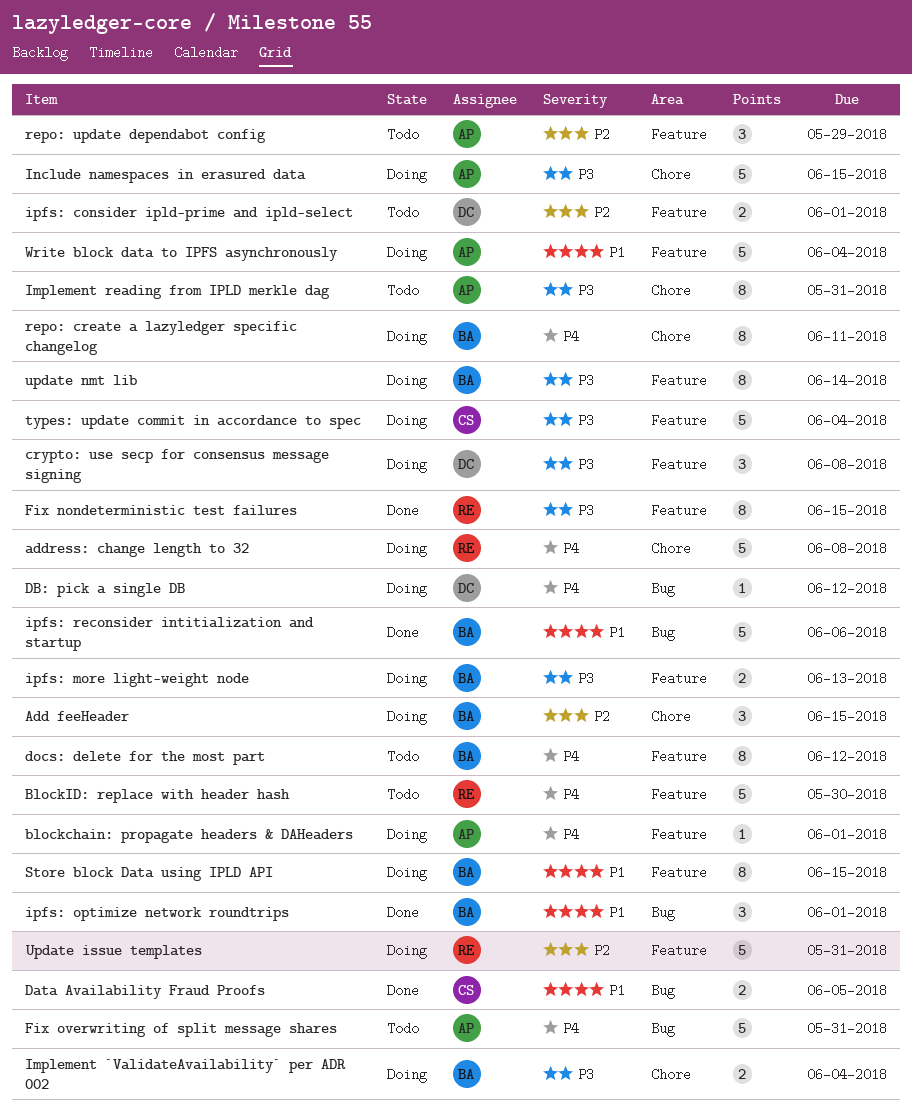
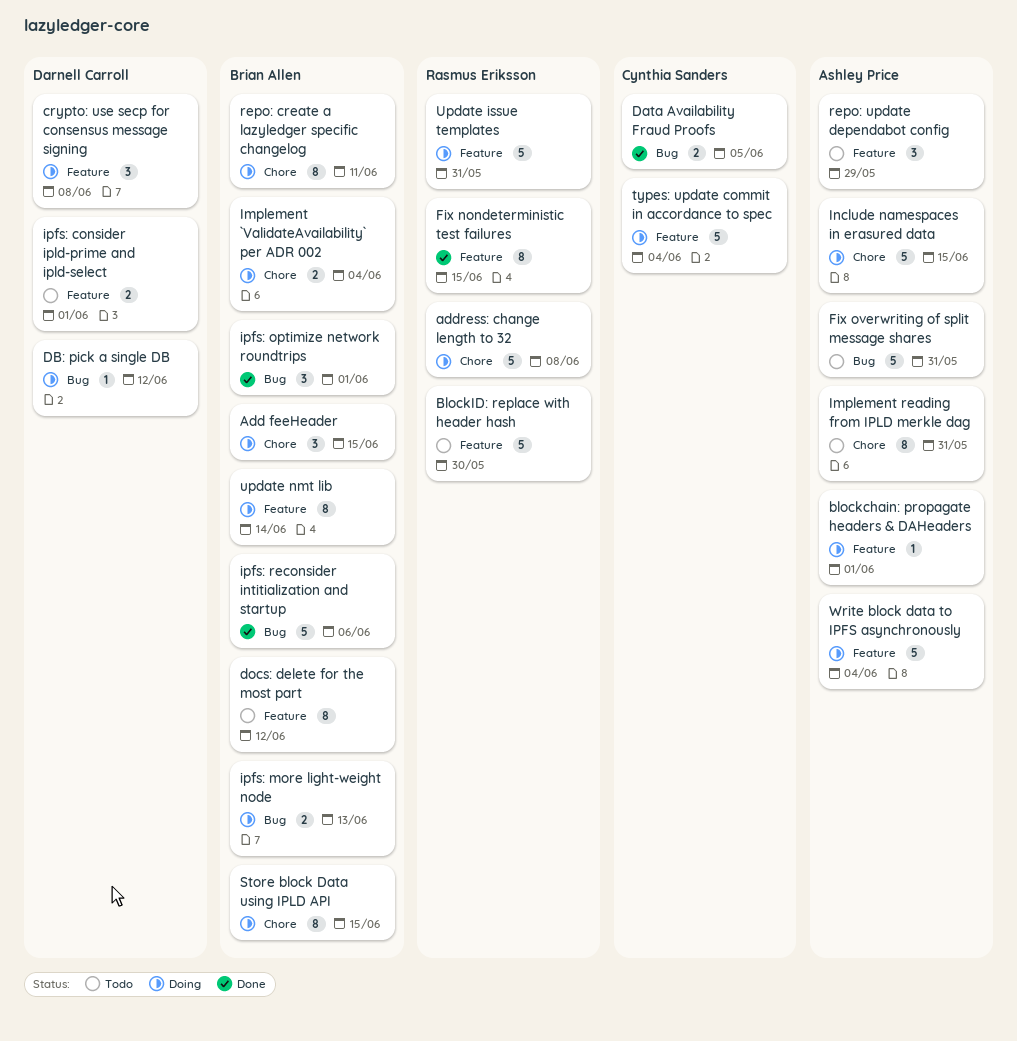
ipfs: more light-weight node, label: Feature -> Bug
Store block Data using IPLD API, label: Feature -> Chore

